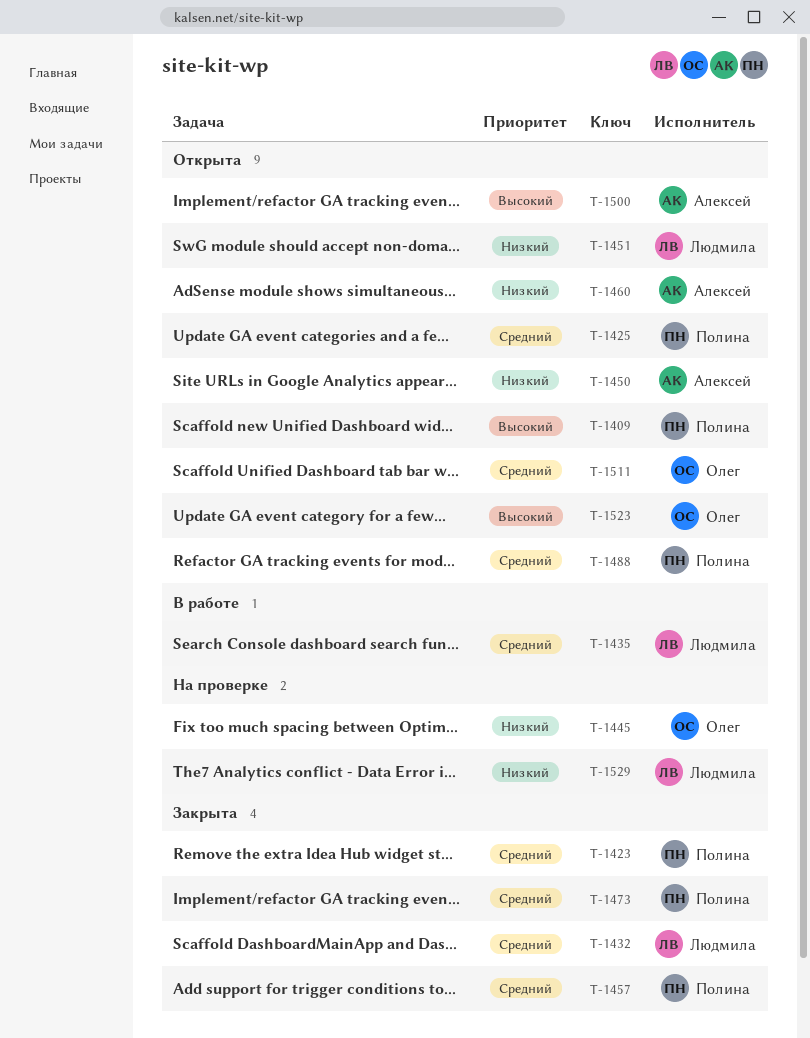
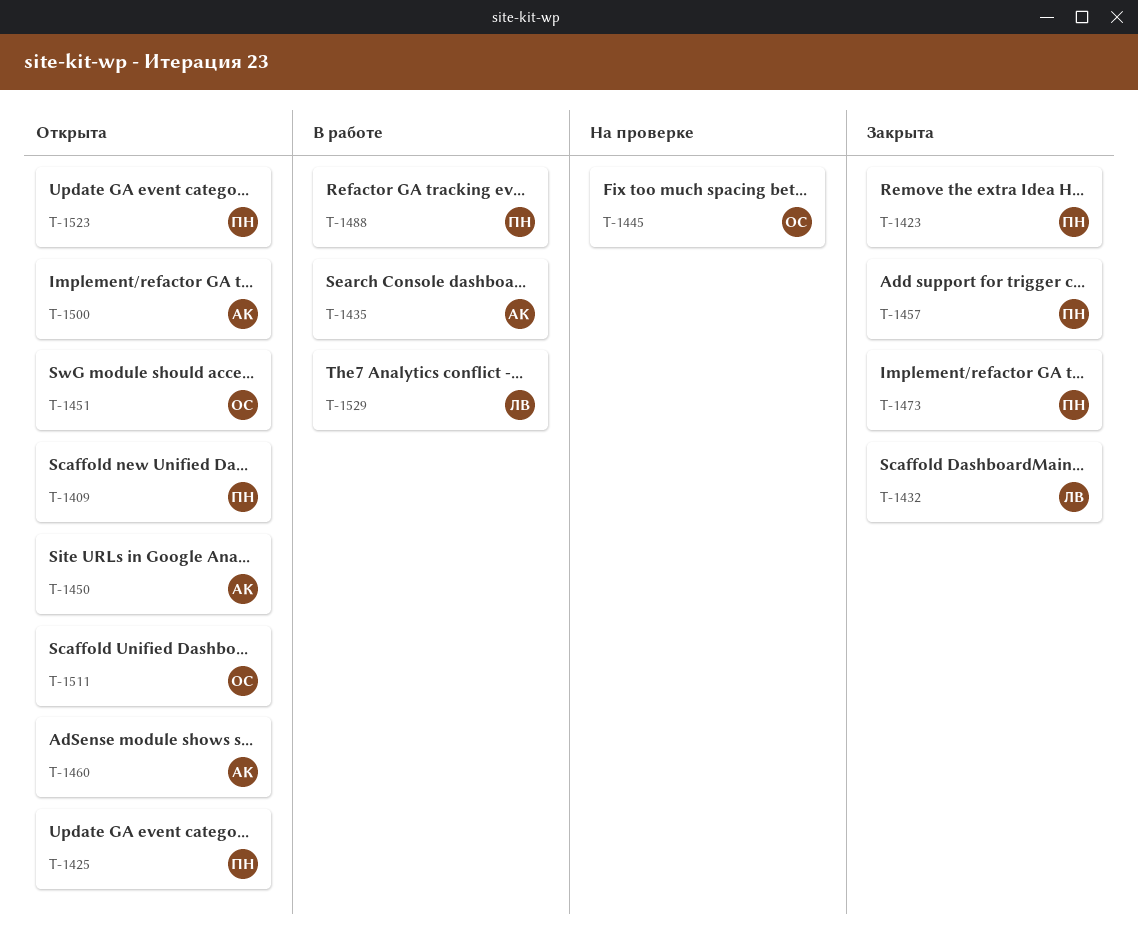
T-1435, owner: Людмила -> Алексей
T-1451, owner: Людмила -> Олег
T-1488, status: Открыта -> В работе
T-1523, owner: Олег -> Полина
T-1529, status: На проверке -> В работе

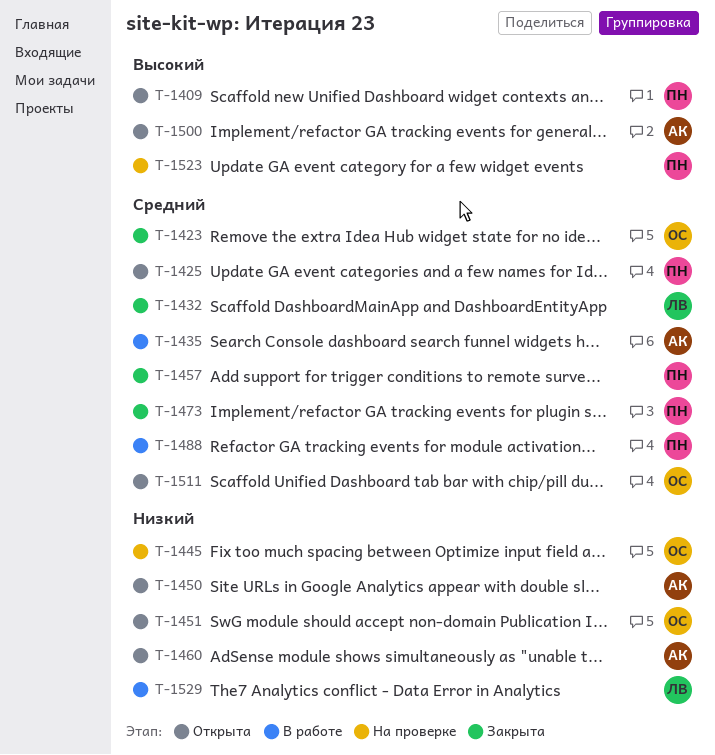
T-1423, owner: ПН -> ОС
T-1523, status: Открыта -> На проверке

